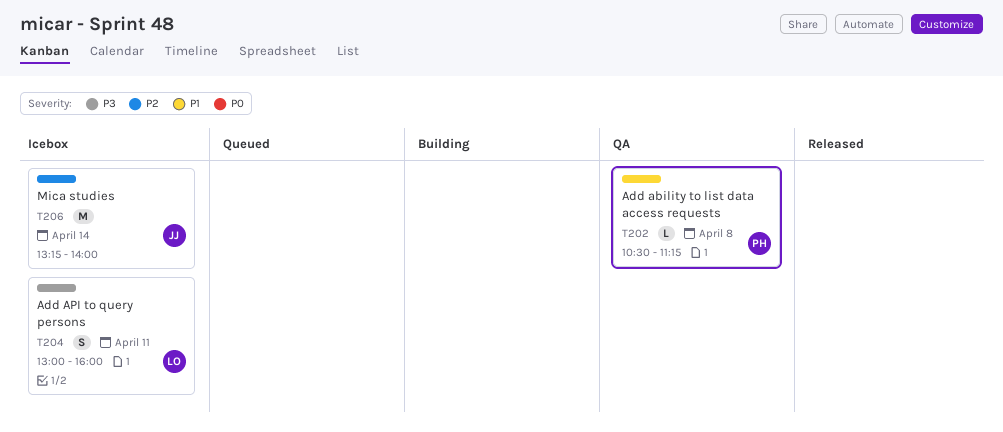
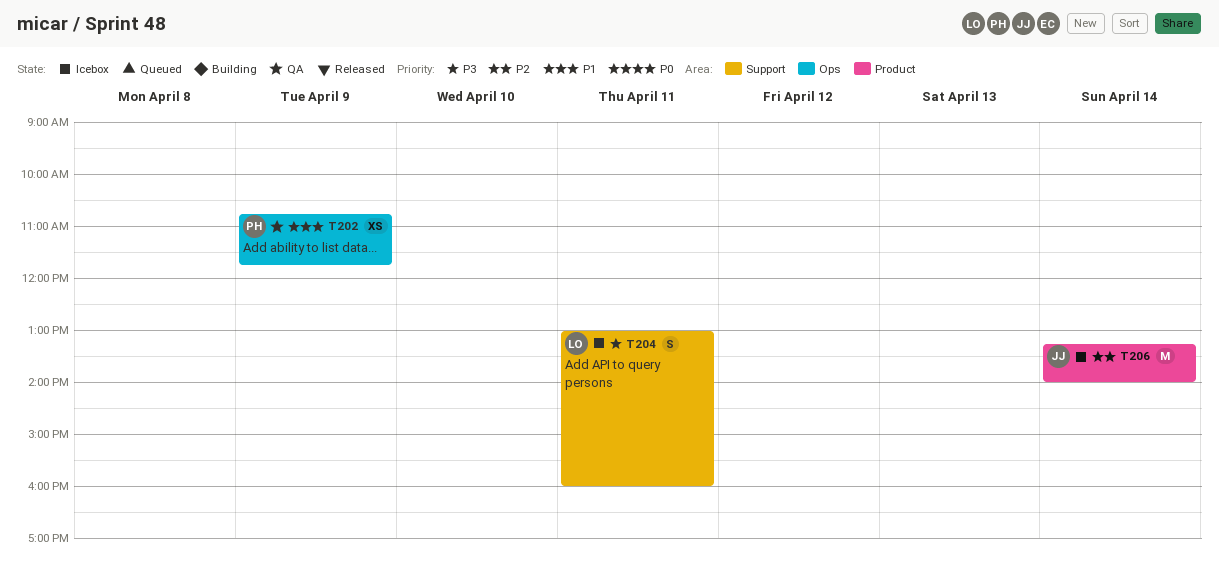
T202, estimate: L -> XS
T202, day: Apr 8 -> Apr 9
T202, begins: 10:30 -> 10:45
T202, ends: 11:15 -> 11:45

